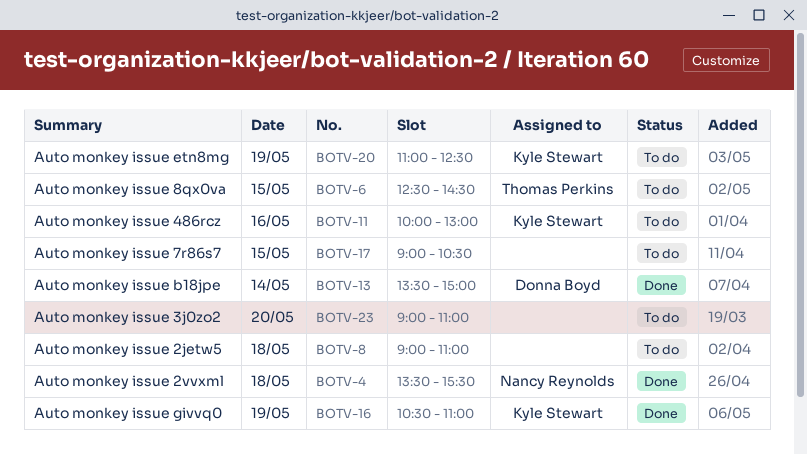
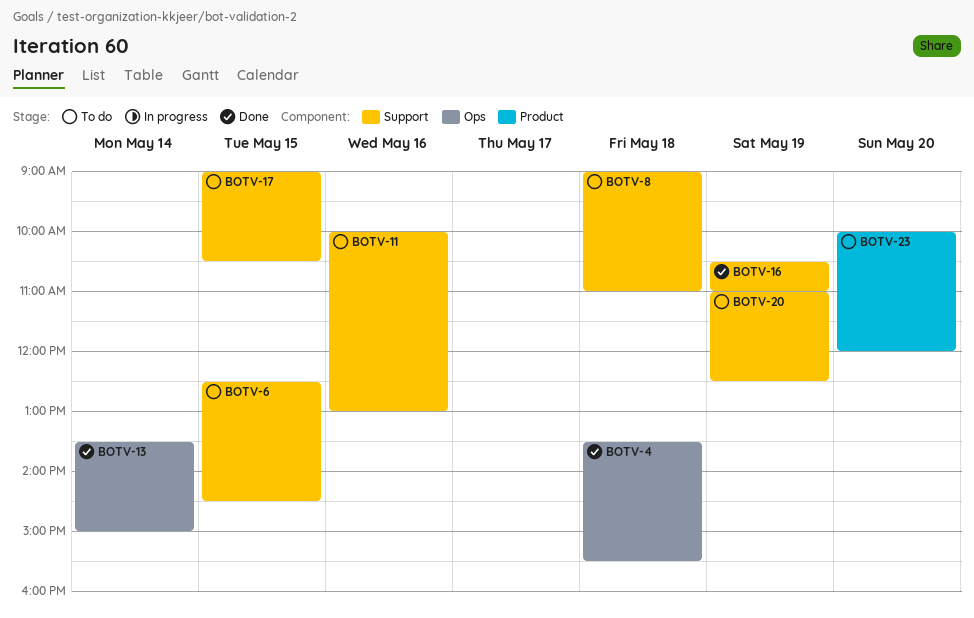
BOTV-23, begins: 09:00 -> 10:00
BOTV-23, ends: 11:00 -> 12:00

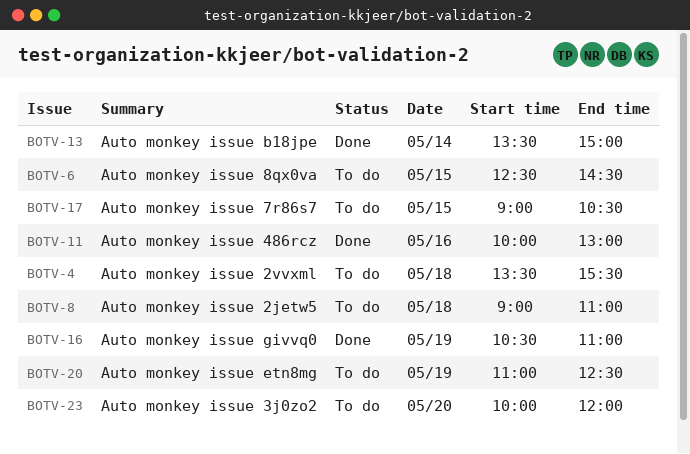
BOTV-4, status: Done -> To do
BOTV-11, status: To do -> Done

